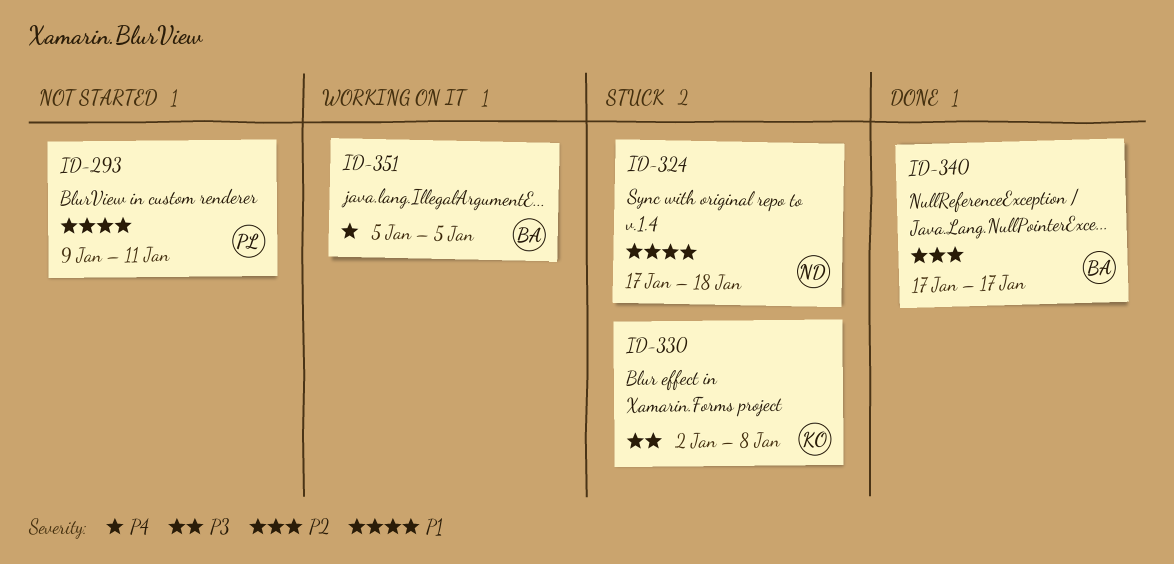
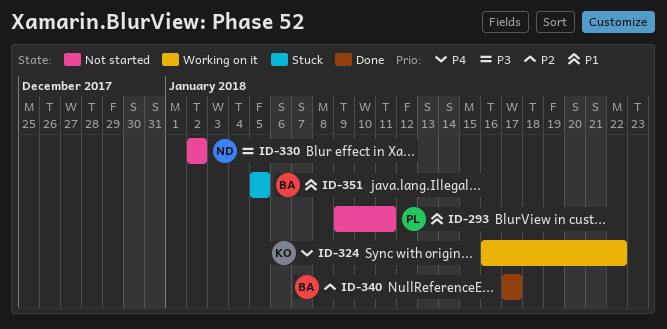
ID-324, status: Stuck -> Working on it
ID-324, owner: ND -> KO
ID-324, priority: P1 -> P4
ID-324, start: Jan 17 -> Jan 16
ID-324, due: Jan 18 -> Jan 22
ID-330, status: Stuck -> Not started
ID-330, owner: KO -> ND
ID-330, due: Jan 8 -> Jan 2
ID-351, status: Working on it -> Stuck
ID-351, priority: P4 -> P1

